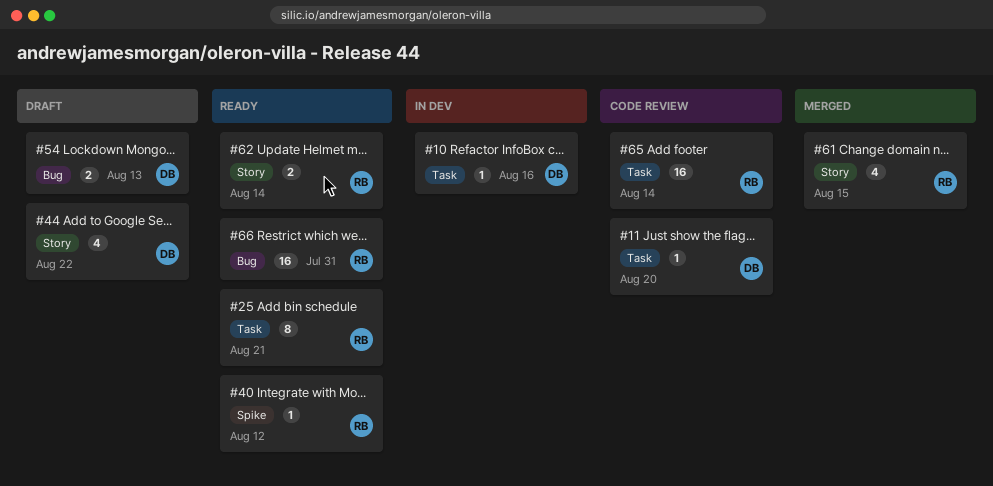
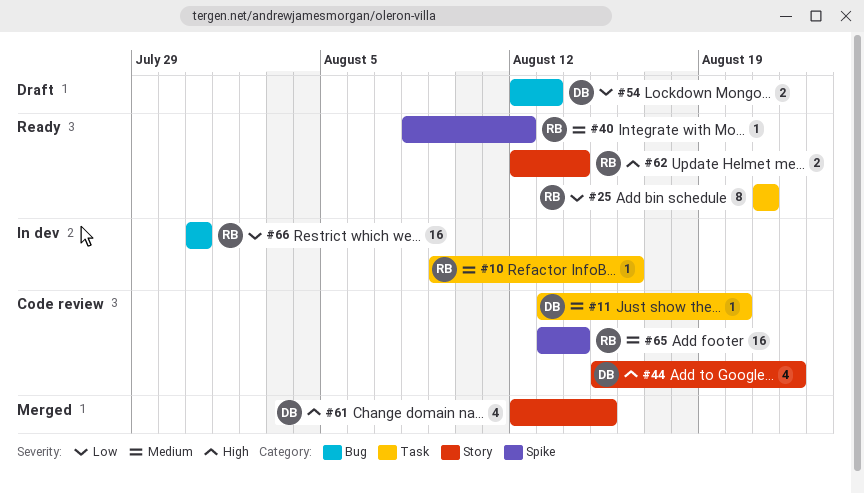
#10, owner: DB -> RB
#44, status: Draft -> Code review
#61, owner: RB -> DB
#65, label: Task -> Spike
#66, status: Ready -> In dev

